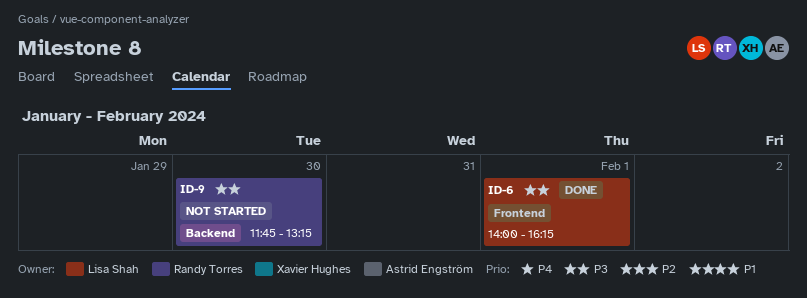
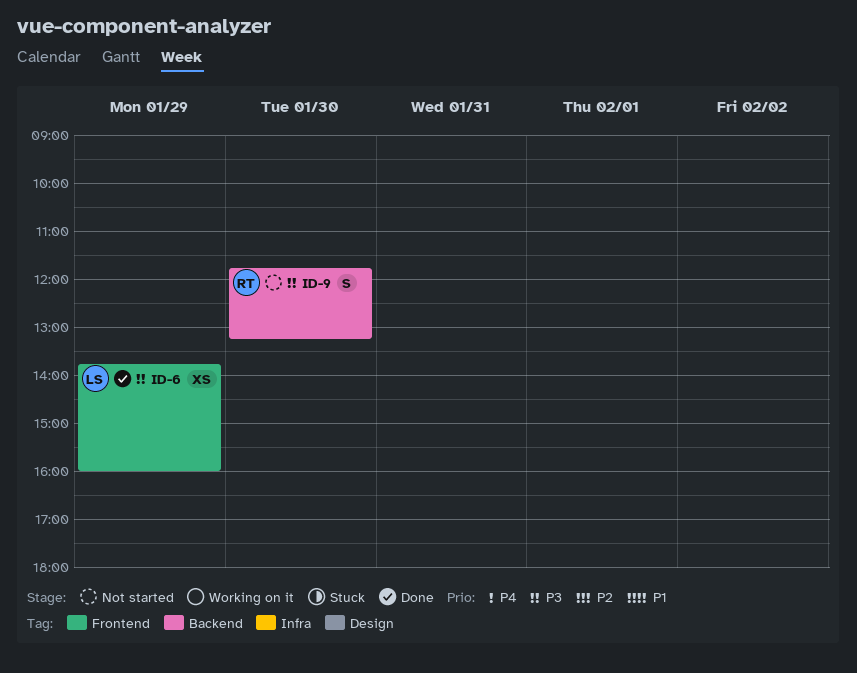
ID-6, day: Feb 1 -> Jan 29
ID-6, begins: 14:00 -> 13:45
ID-6, ends: 16:15 -> 16:00

